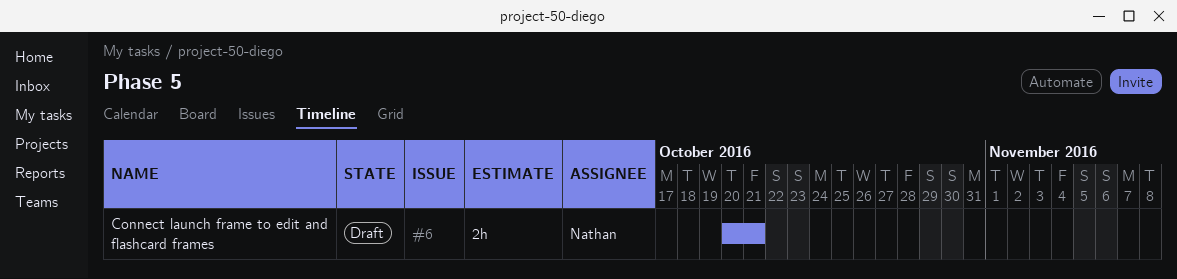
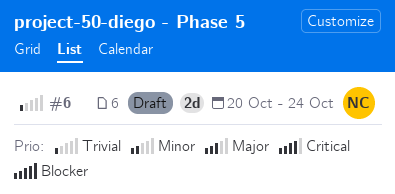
#6, estimate: 2h -> 2d
#6, due: Oct 21 -> Oct 24

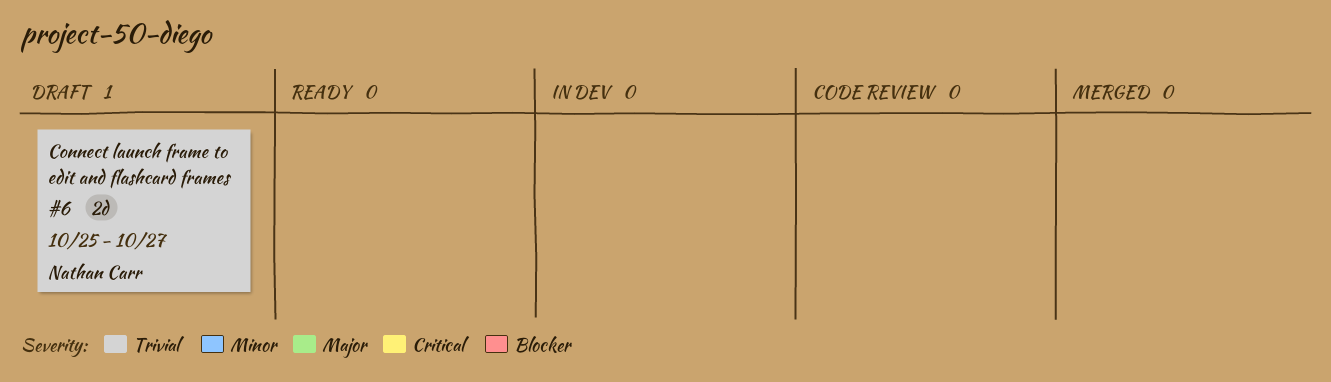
#6, start: Oct 20 -> Oct 25
#6, due: Oct 24 -> Oct 27

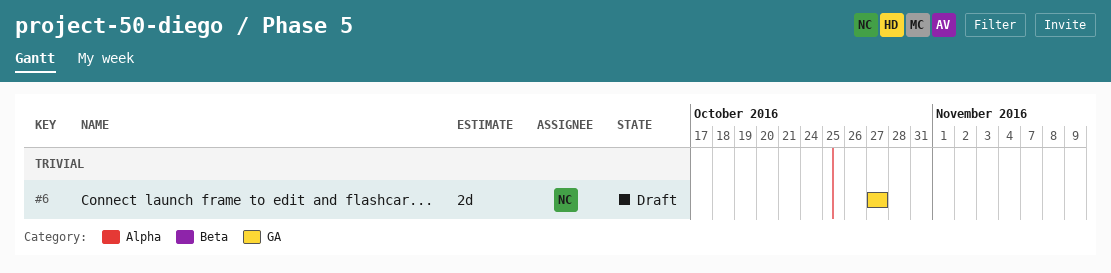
#6, start: Oct 25 -> Oct 27

